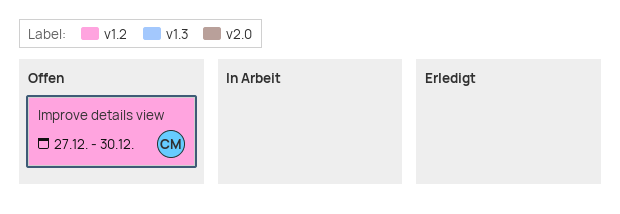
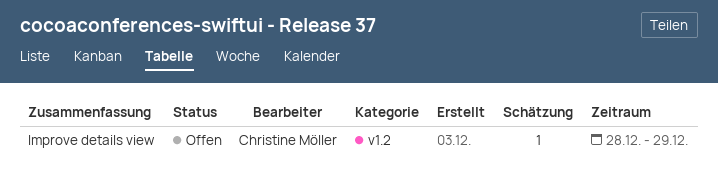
Improve details view, start: Dec 27 -> Dec 28
Improve details view, due: Dec 30 -> Dec 29

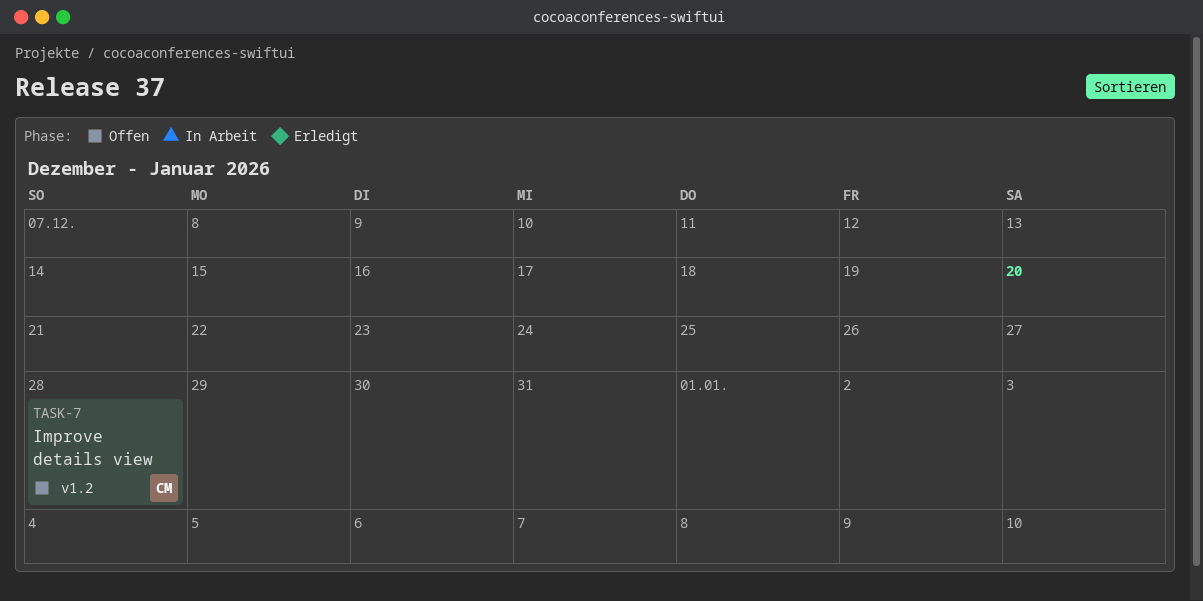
Improve details view, due: Dec 29 -> Dec 28

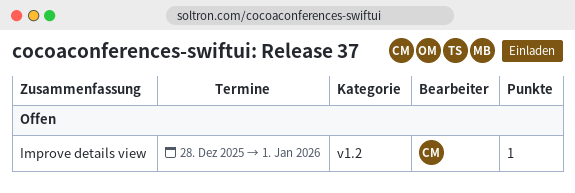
Improve details view, due: Dec 28 -> Jan 1

